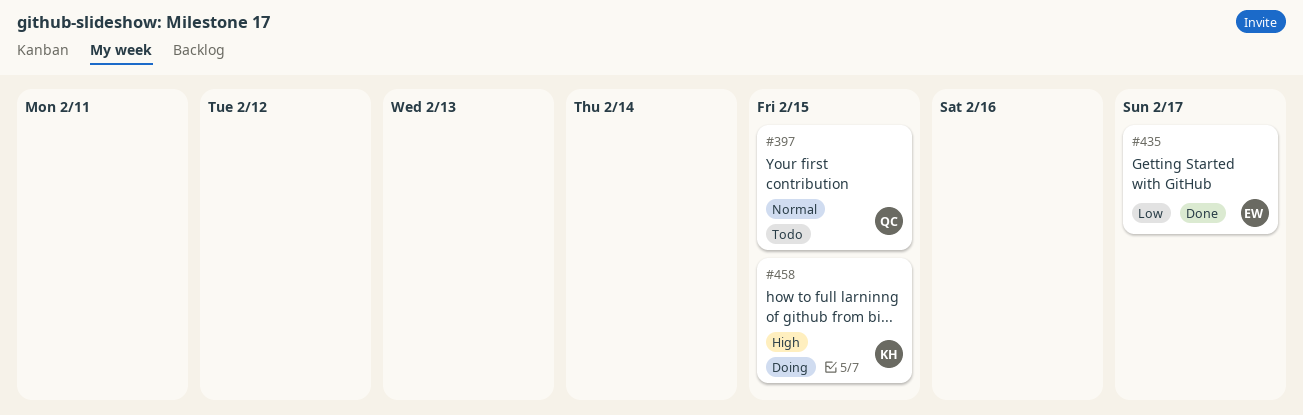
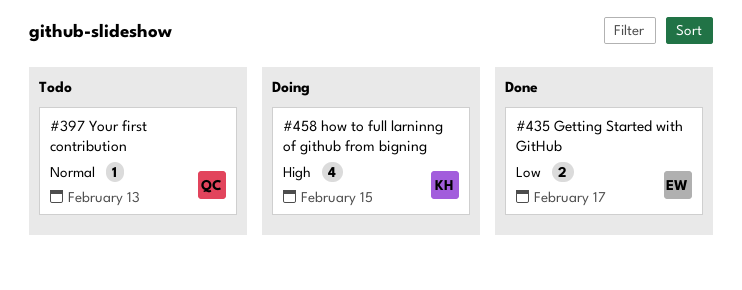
#397, due: Feb 15 -> Feb 13

